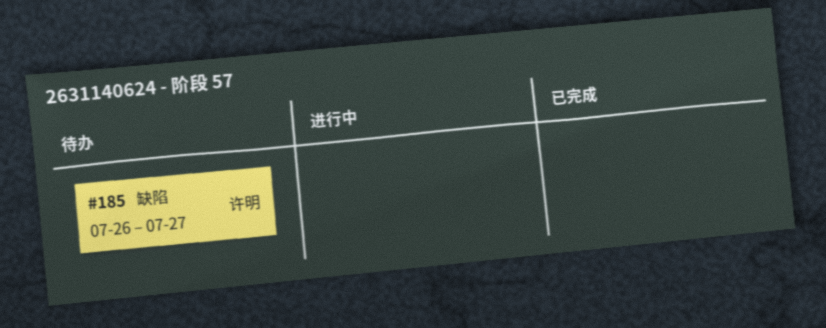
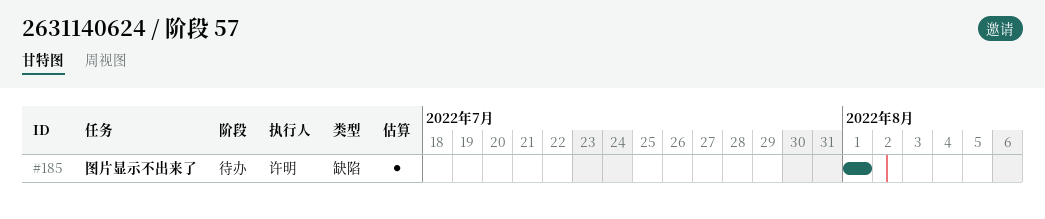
#185, start: Jul 26 -> Aug 1
#185, due: Jul 27 -> Aug 1

